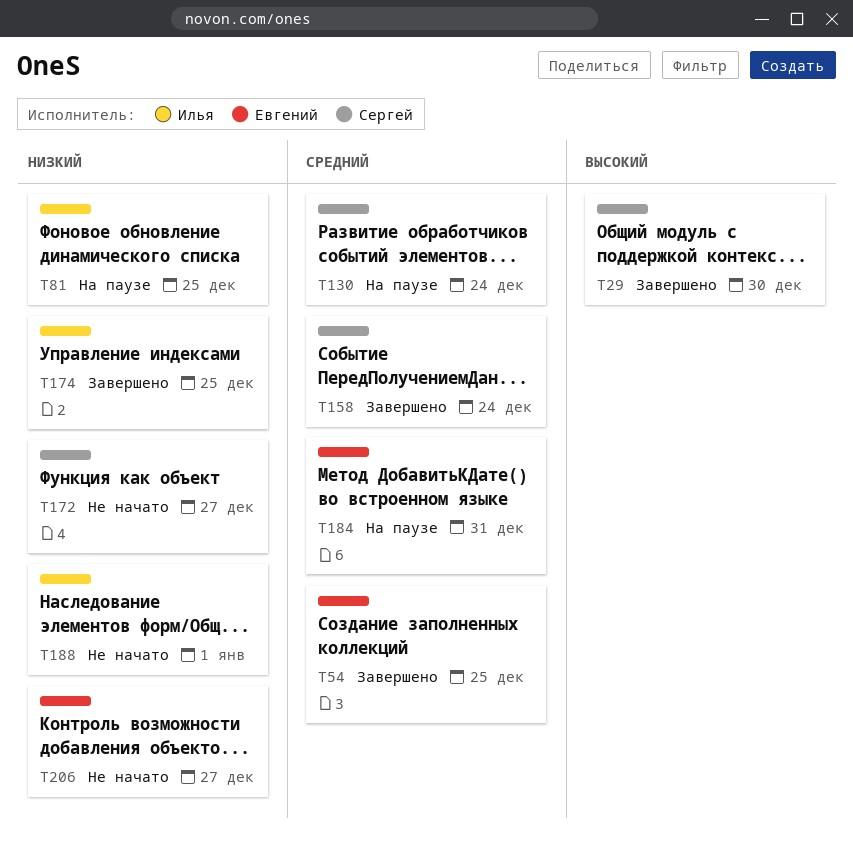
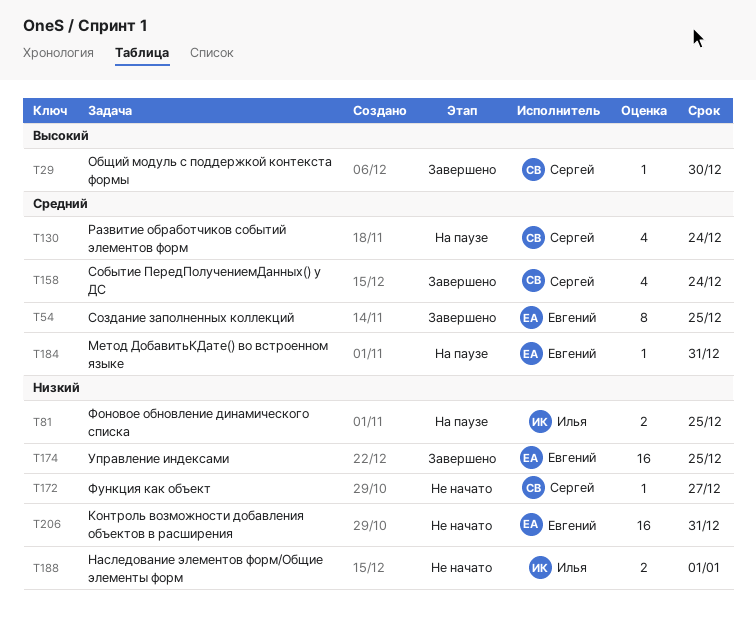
T174, owner: Илья -> Евгений
T206, due: Dec 27 -> Dec 31

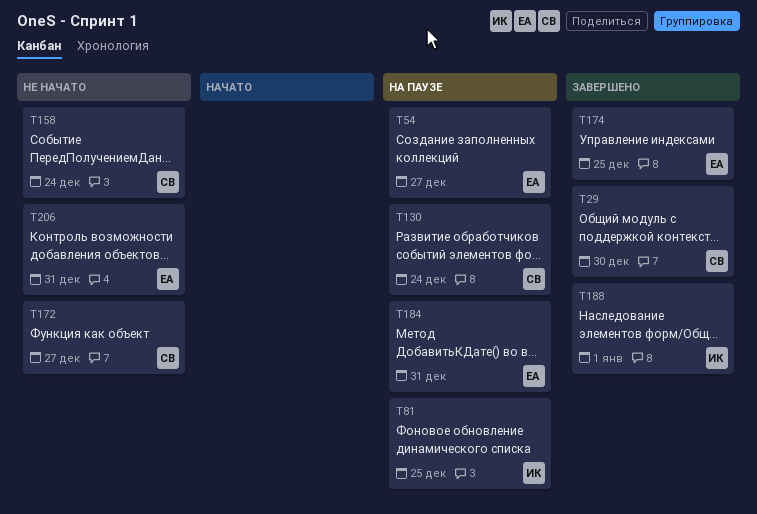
T54, status: Завершено -> На паузе
T54, due: Dec 25 -> Dec 27
T158, status: Завершено -> Не начато
T188, status: Не начато -> Завершено

